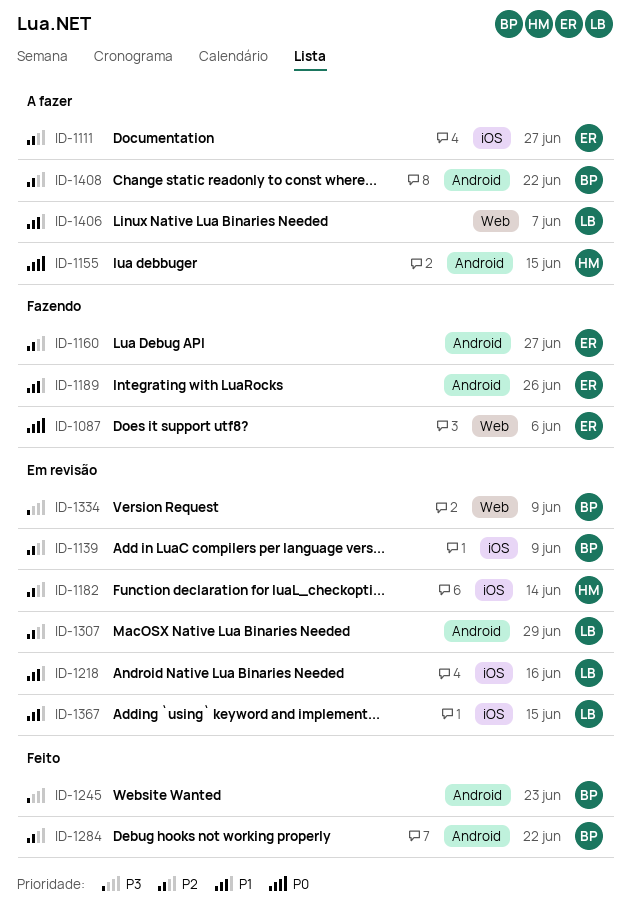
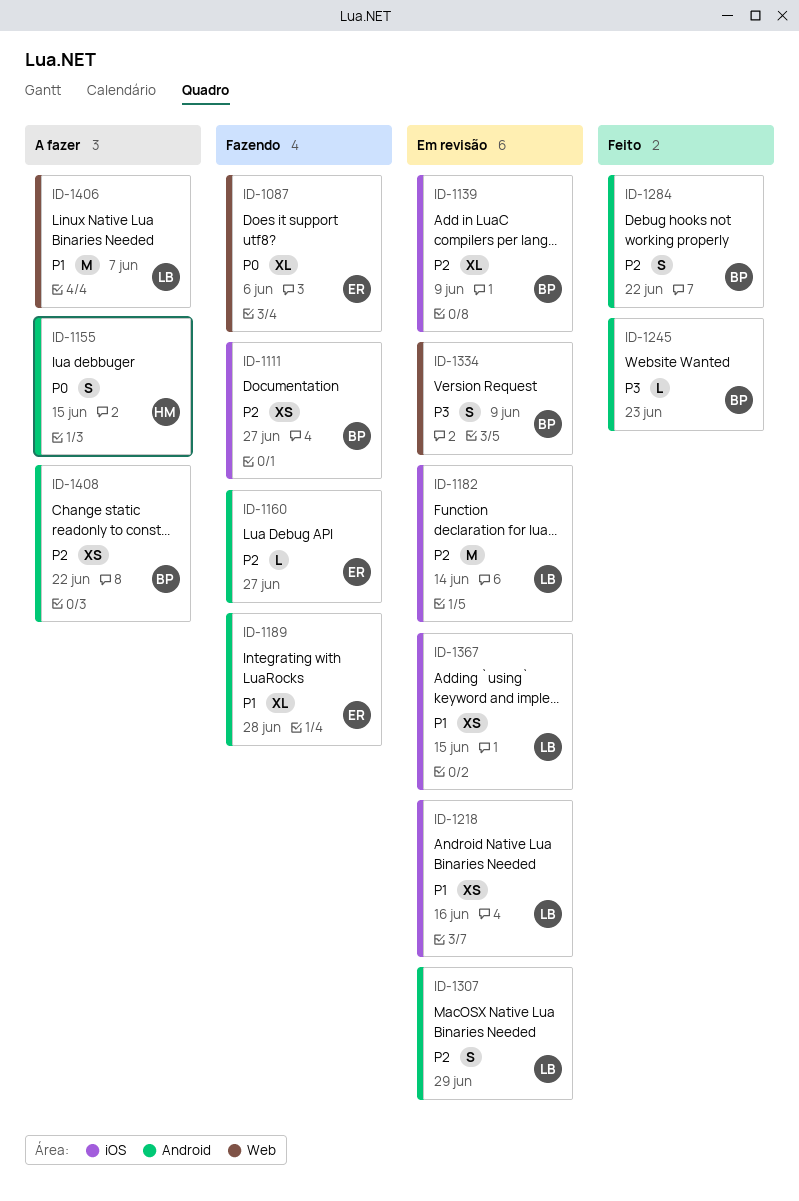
ID-1111, status: A fazer -> Fazendo
ID-1111, owner: ER -> BP
ID-1182, owner: HM -> LB
ID-1189, due: Jun 26 -> Jun 28

